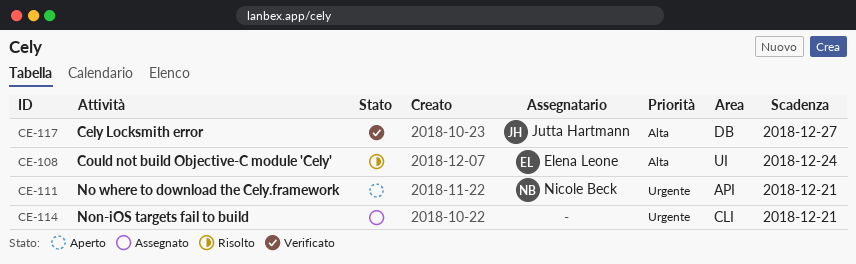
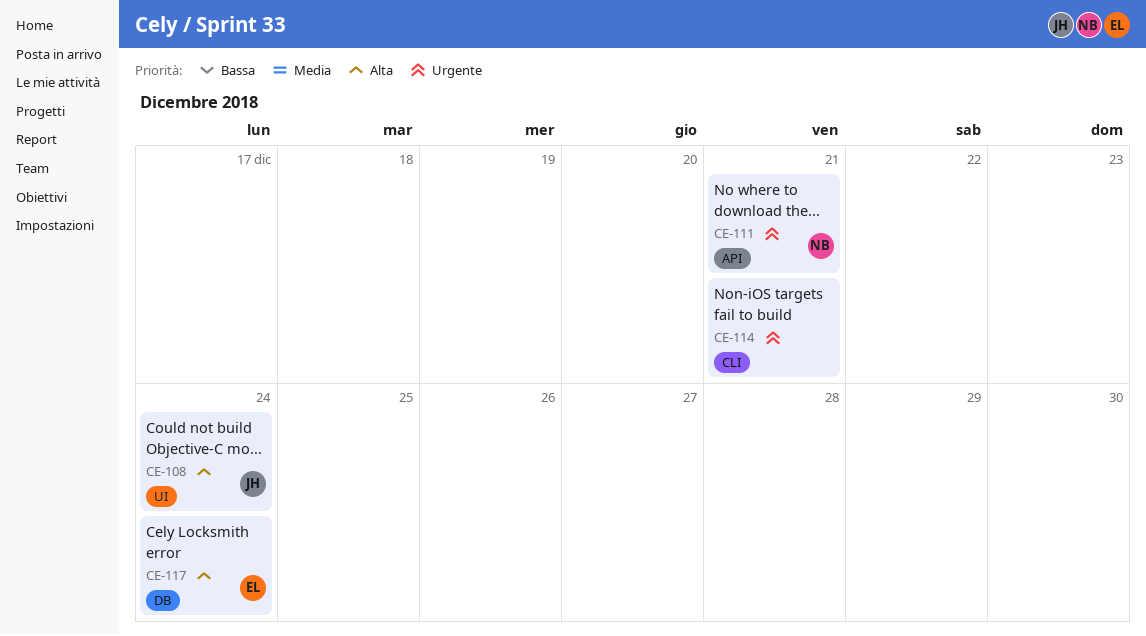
CE-108, owner: Elena Leone -> Jutta Hartmann
CE-117, owner: Jutta Hartmann -> Elena Leone
CE-117, due: Dec 27 -> Dec 24

